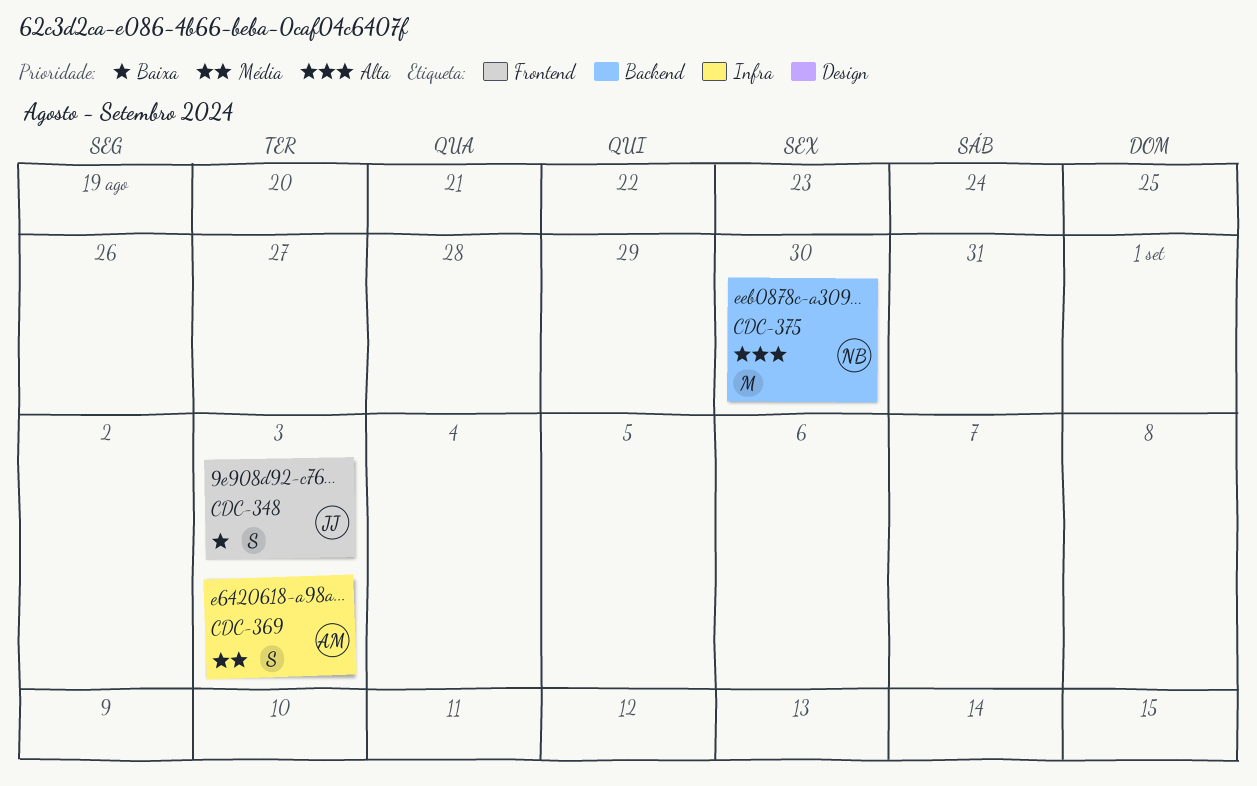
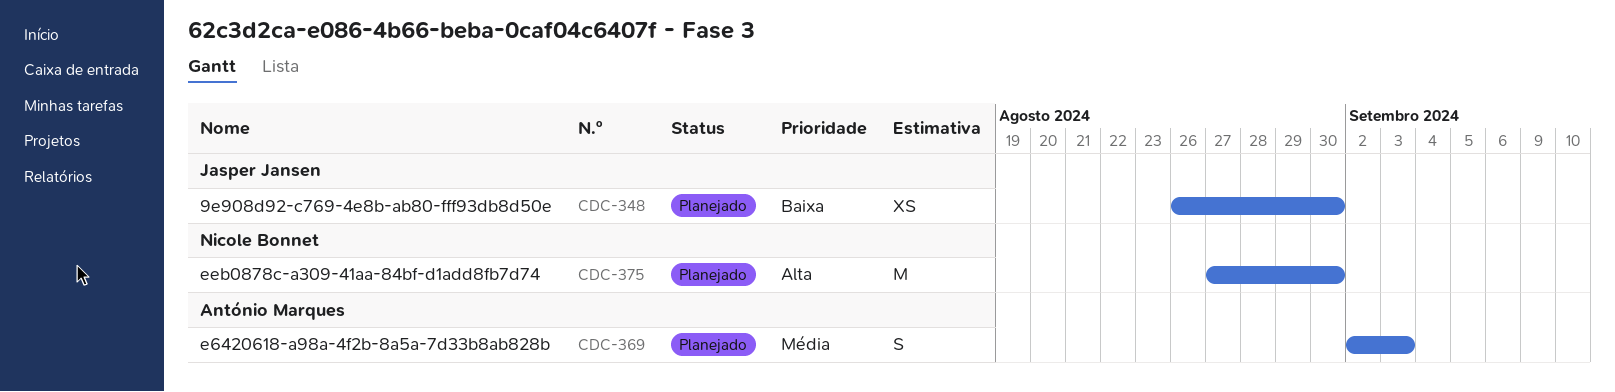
CDC-348, estimate: S -> XS
CDC-348, due: Sep 3 -> Aug 30

